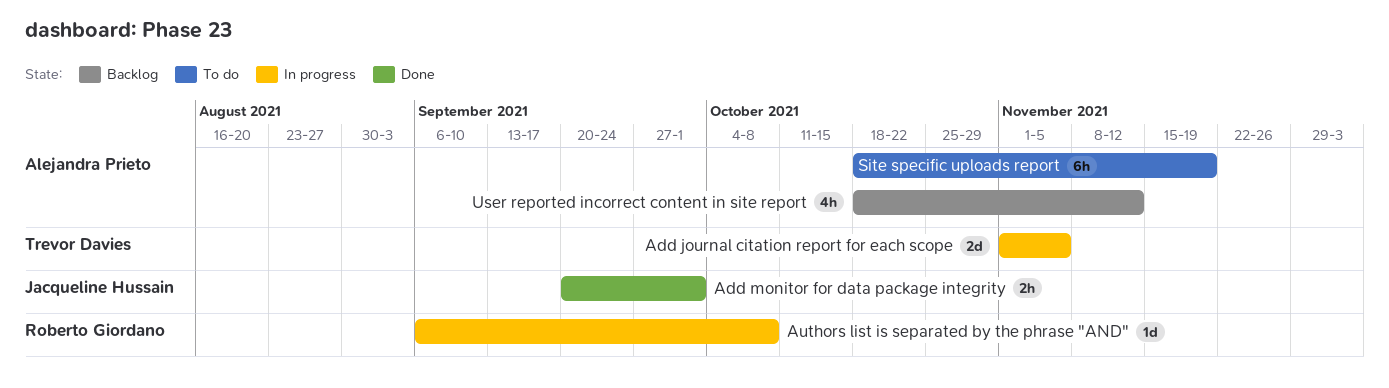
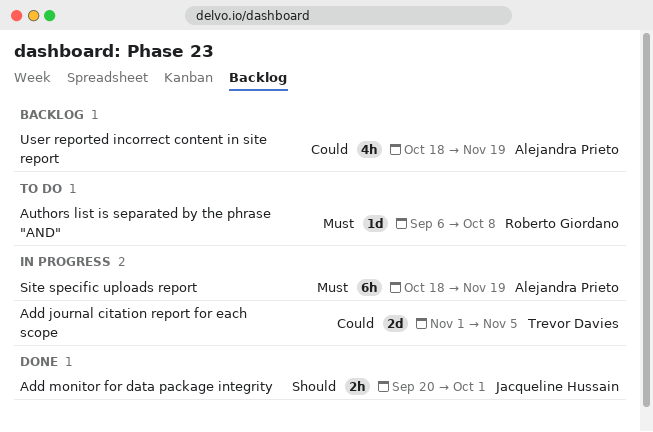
Authors list is separated by the phrase "AND", status: In progress -> To do
Site specific uploads report, status: To do -> In progress
User reported incorrect content in site report, due: Nov 12 -> Nov 19

